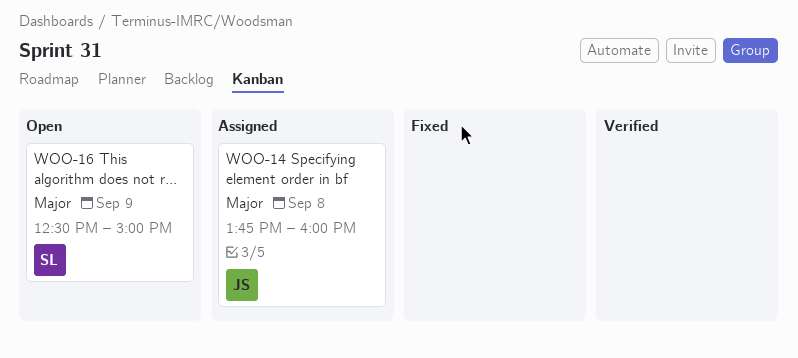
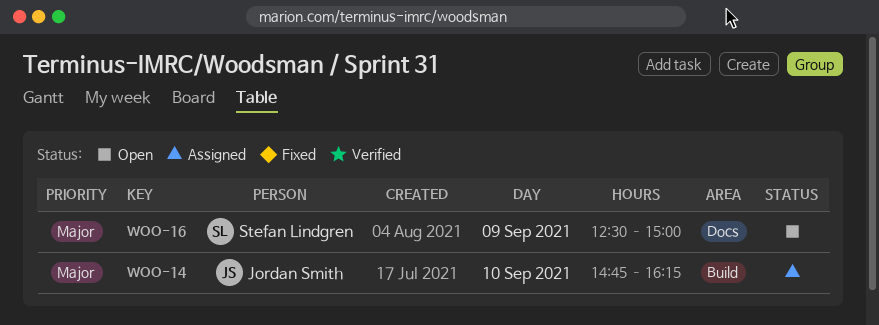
WOO-14, day: Sep 8 -> Sep 10
WOO-14, begins: 13:45 -> 14:45
WOO-14, ends: 16:00 -> 16:15

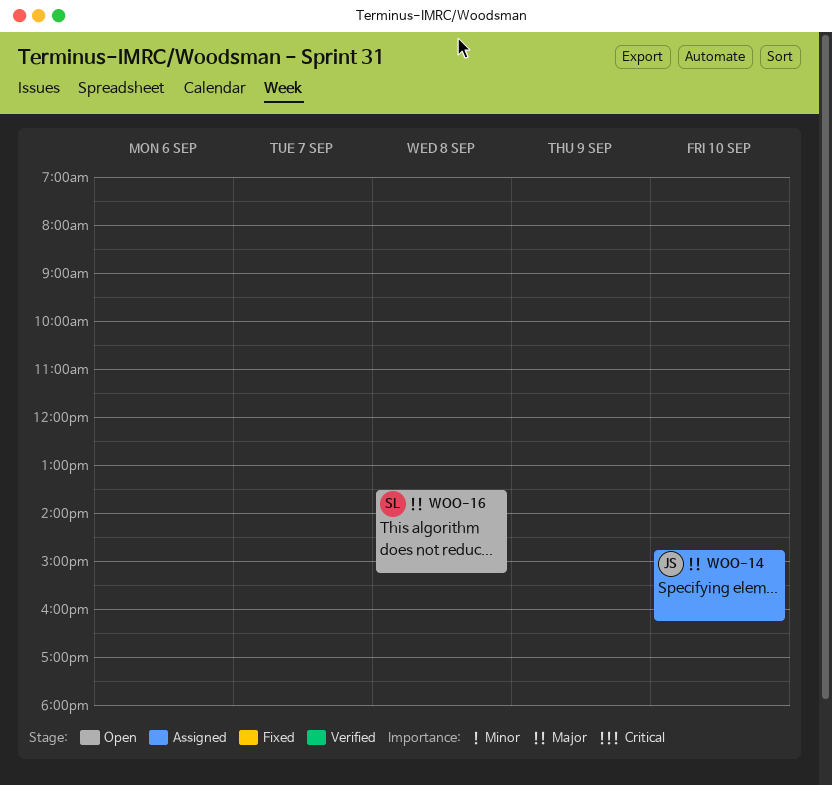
WOO-16, day: Sep 9 -> Sep 8
WOO-16, begins: 12:30 -> 13:30
WOO-16, ends: 15:00 -> 15:15

